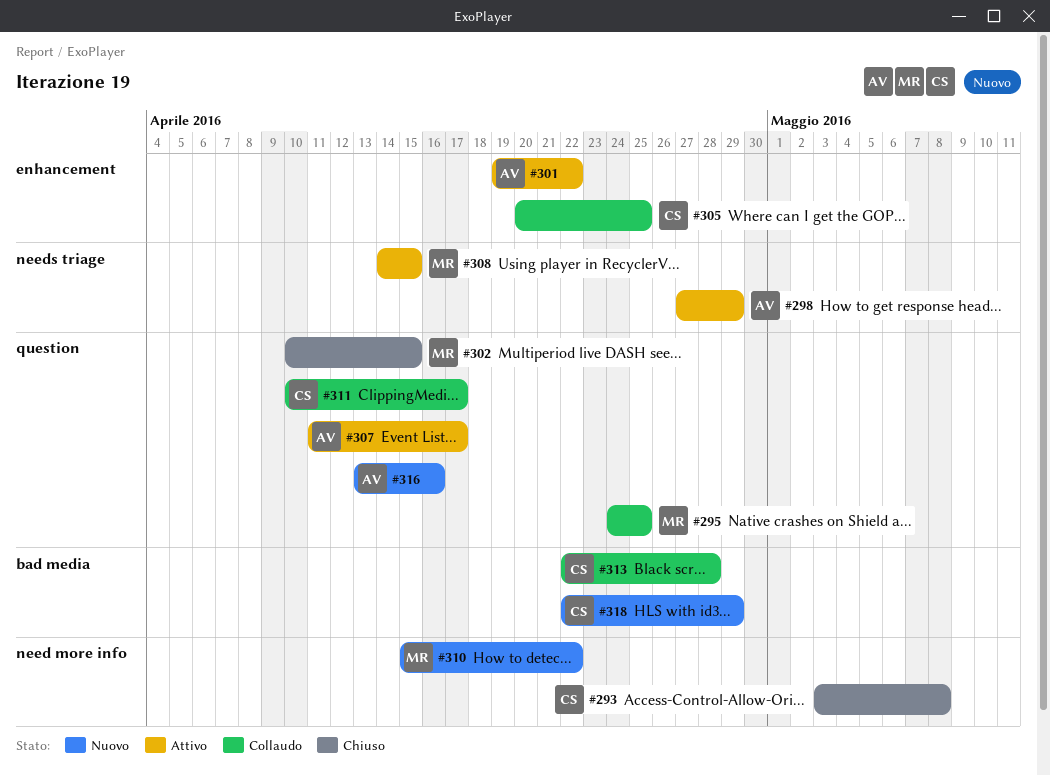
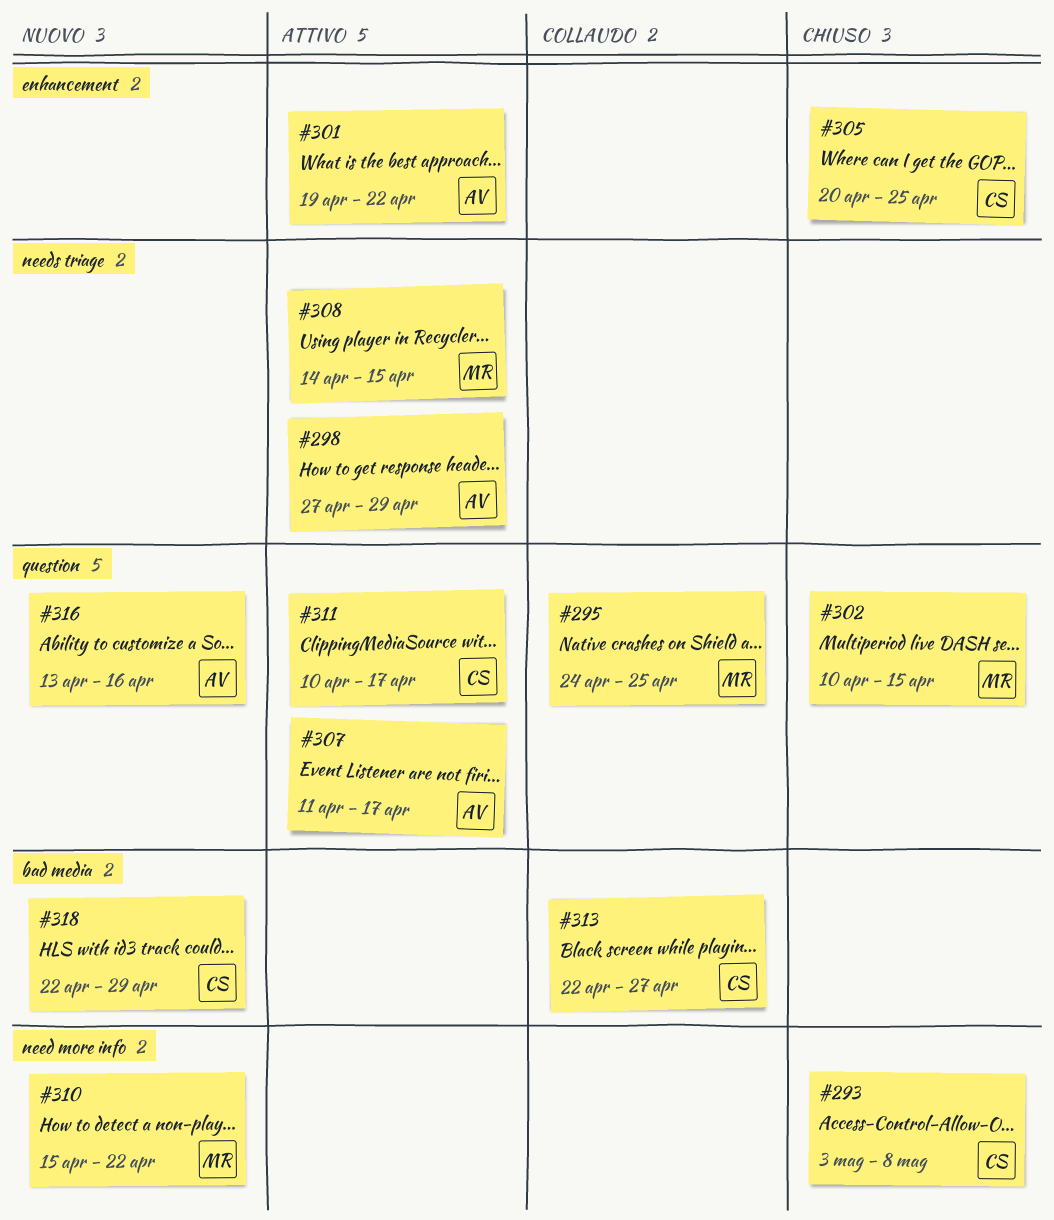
#305, status: Collaudo -> Chiuso
#311, status: Collaudo -> Attivo
#313, due: Apr 28 -> Apr 27

